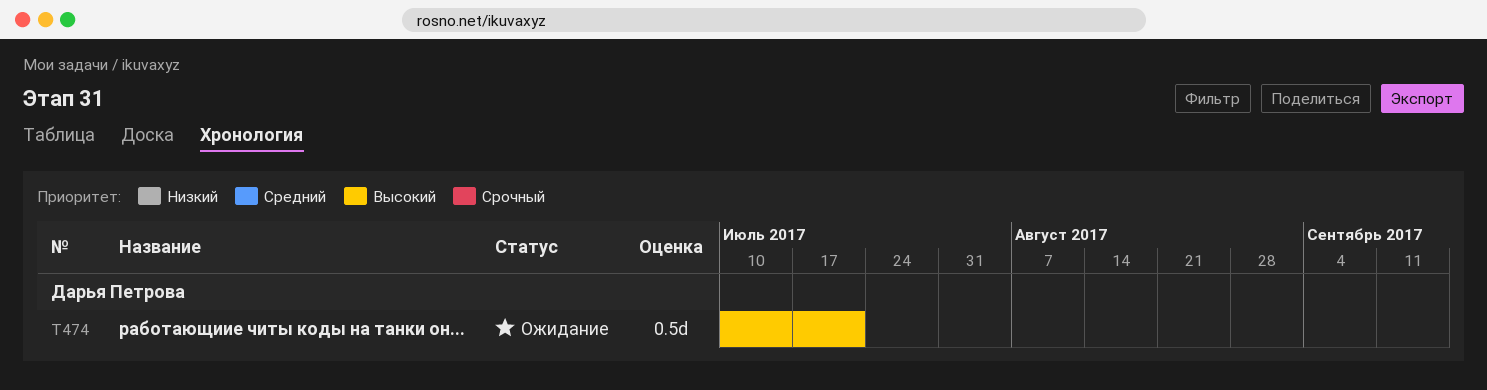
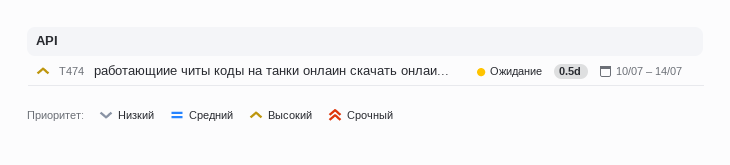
T474, due: Jul 21 -> Jul 14

